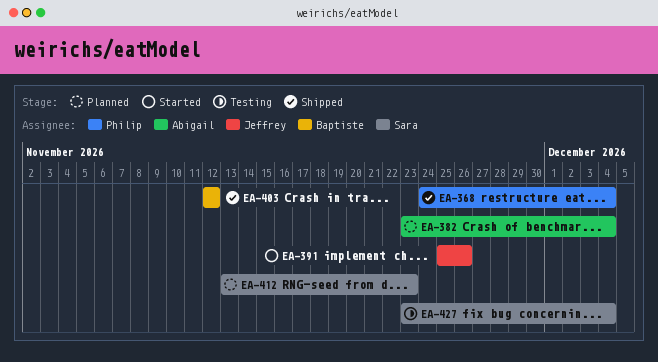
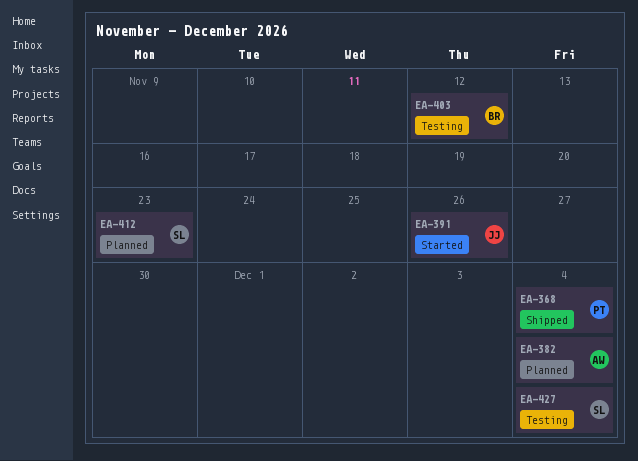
EA-403, status: Shipped -> Testing

